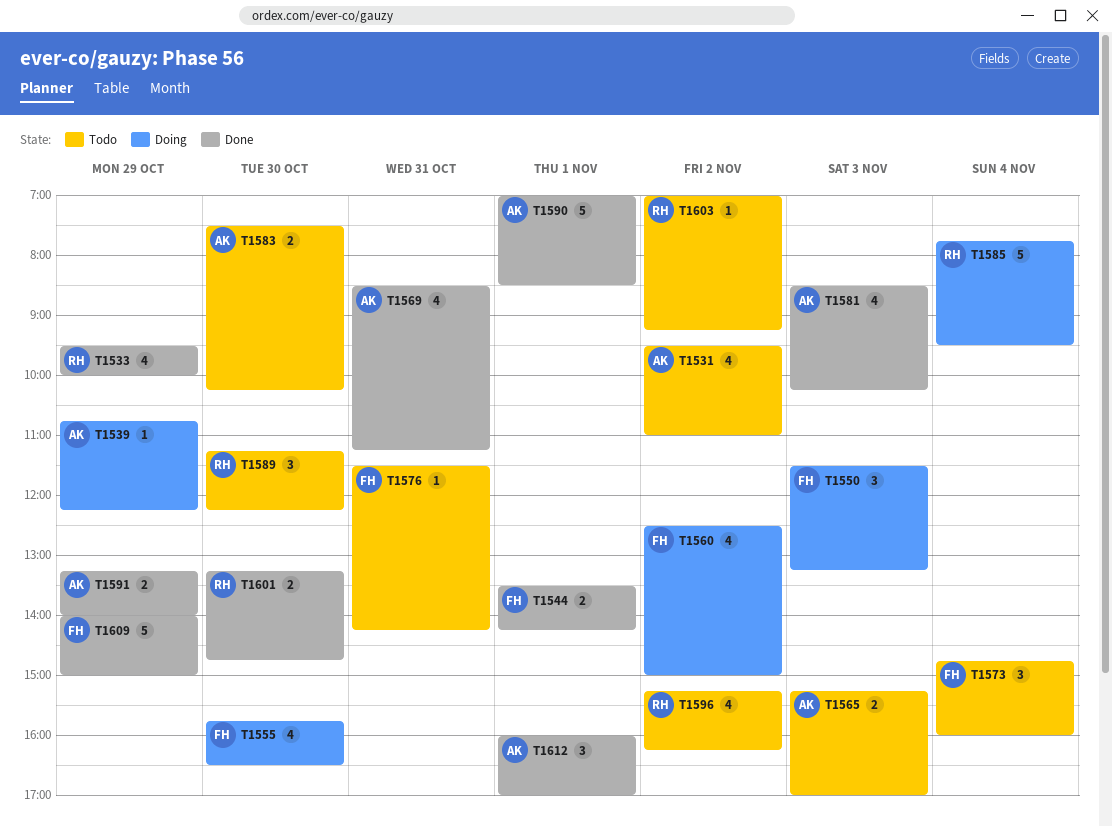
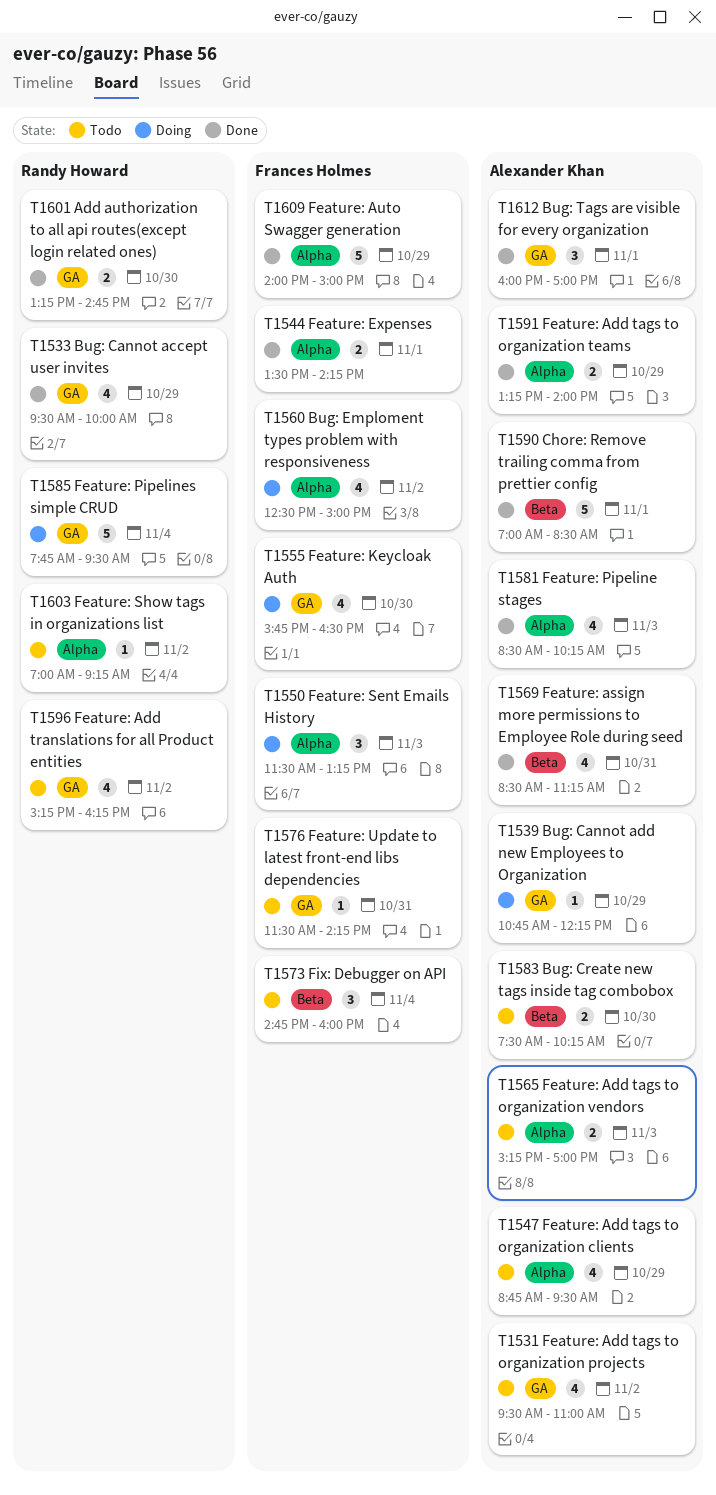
T1547: none -> present
T1589: present -> none

